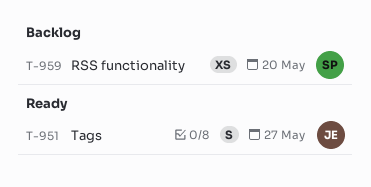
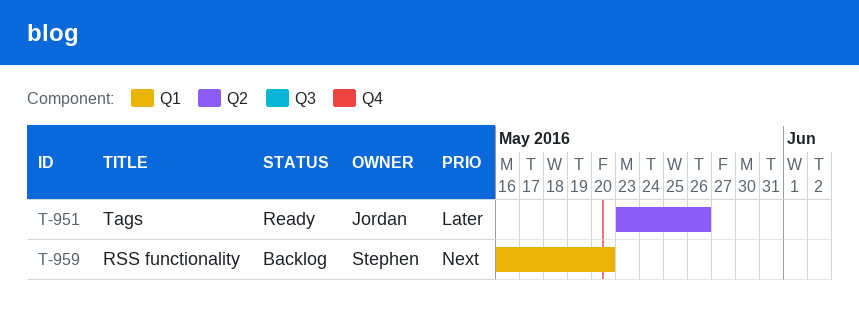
T-951, due: May 27 -> May 26

